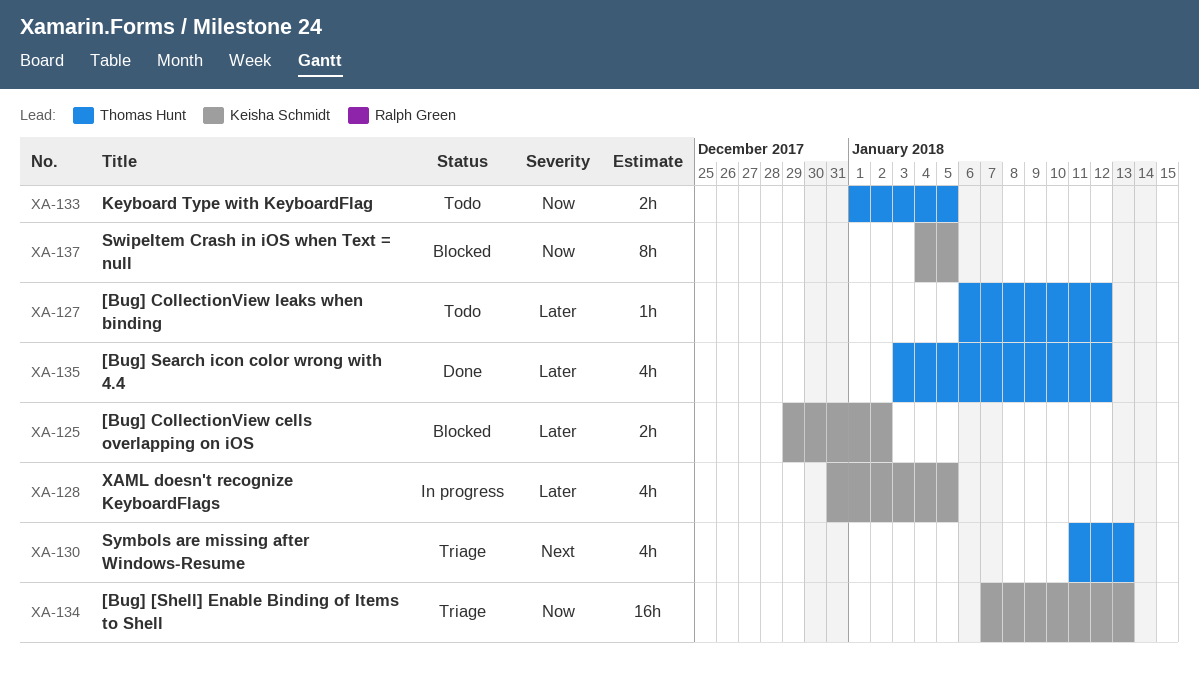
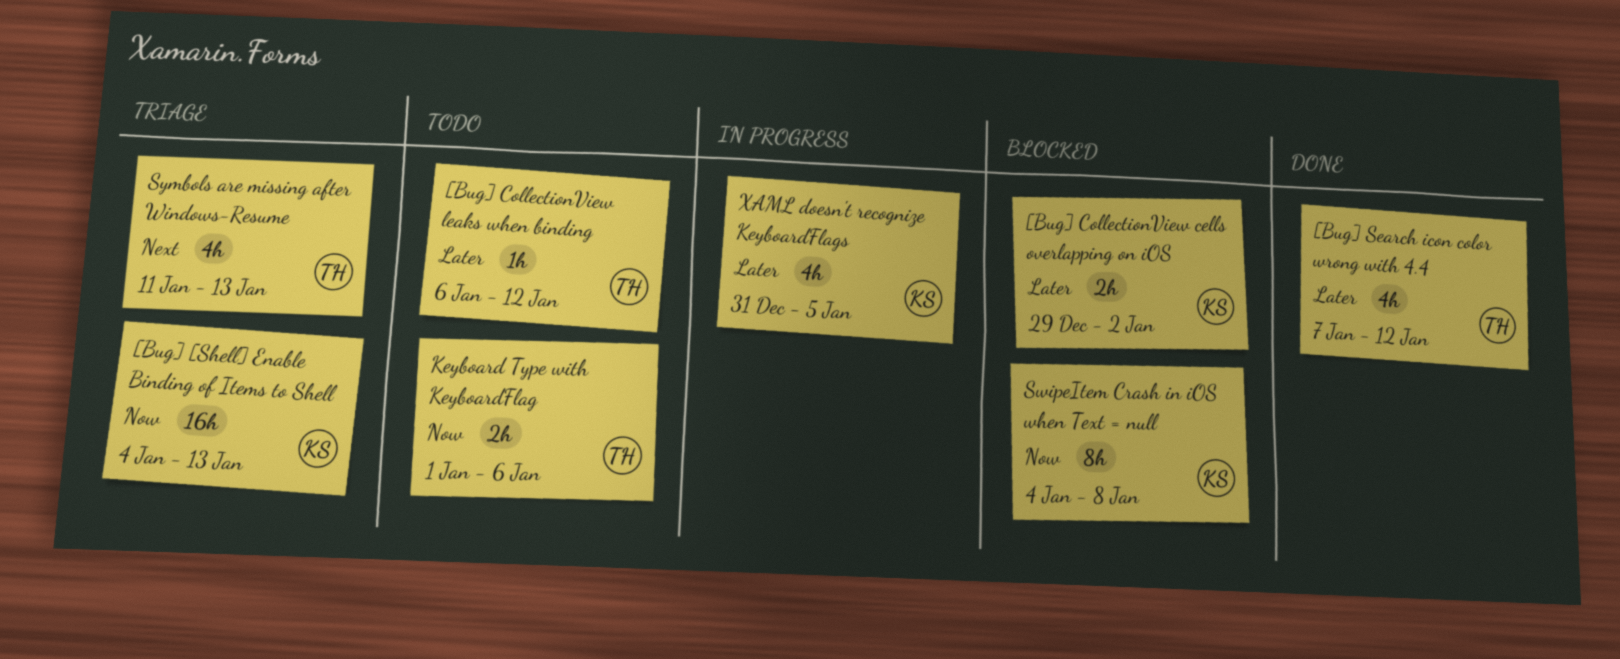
[Bug] [Shell] Enable Binding of Items to Shell, start: Jan 7 -> Jan 4
[Bug] Search icon color wrong with 4.4, start: Jan 3 -> Jan 7
Keyboard Type with KeyboardFlag, due: Jan 5 -> Jan 6
SwipeItem Crash in iOS when Text = null, due: Jan 5 -> Jan 8

